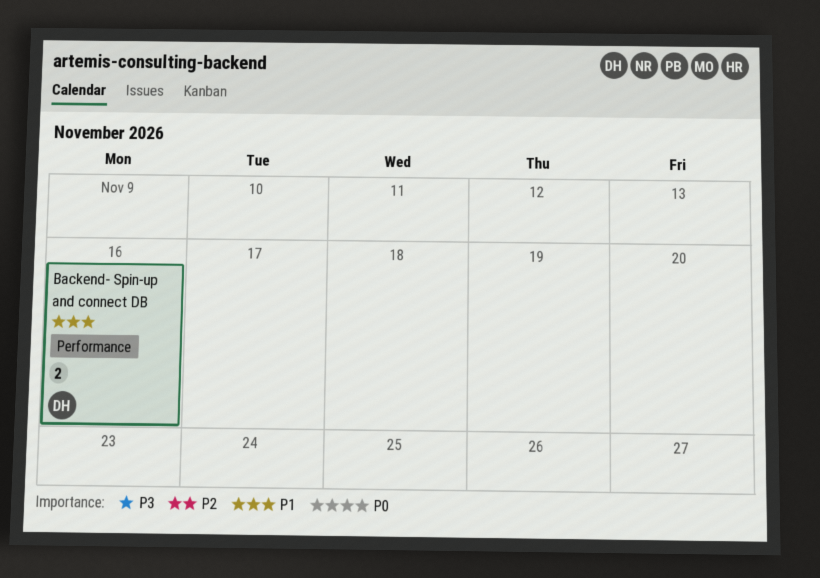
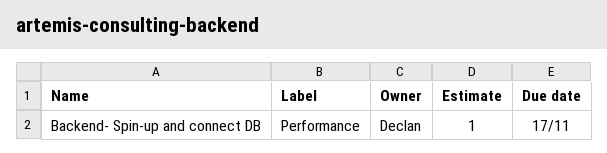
Backend- Spin-up and connect DB, estimate: 2 -> 1
Backend- Spin-up and connect DB, due: Nov 16 -> Nov 17

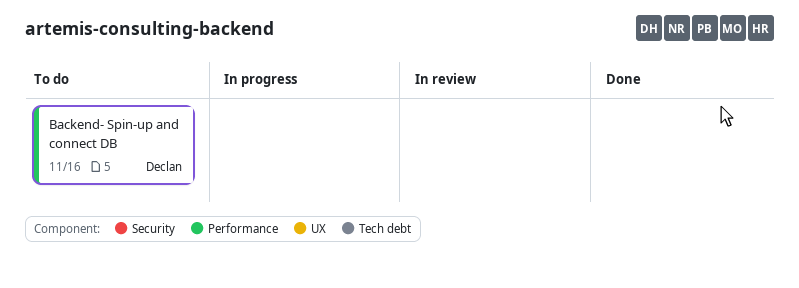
Backend- Spin-up and connect DB, due: Nov 17 -> Nov 16

